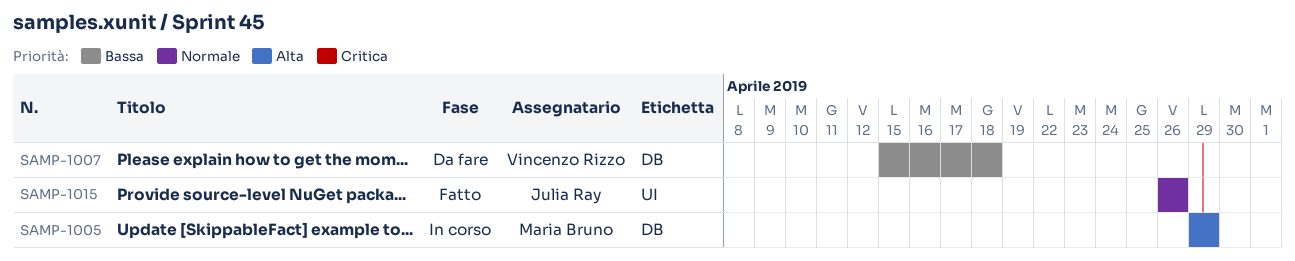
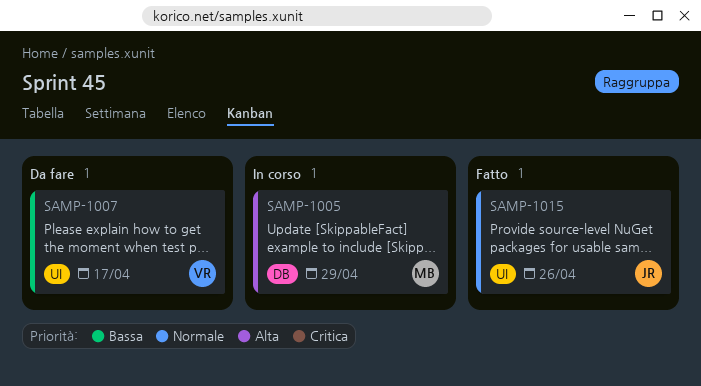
SAMP-1007, label: DB -> UI
SAMP-1007, due: Apr 18 -> Apr 17

